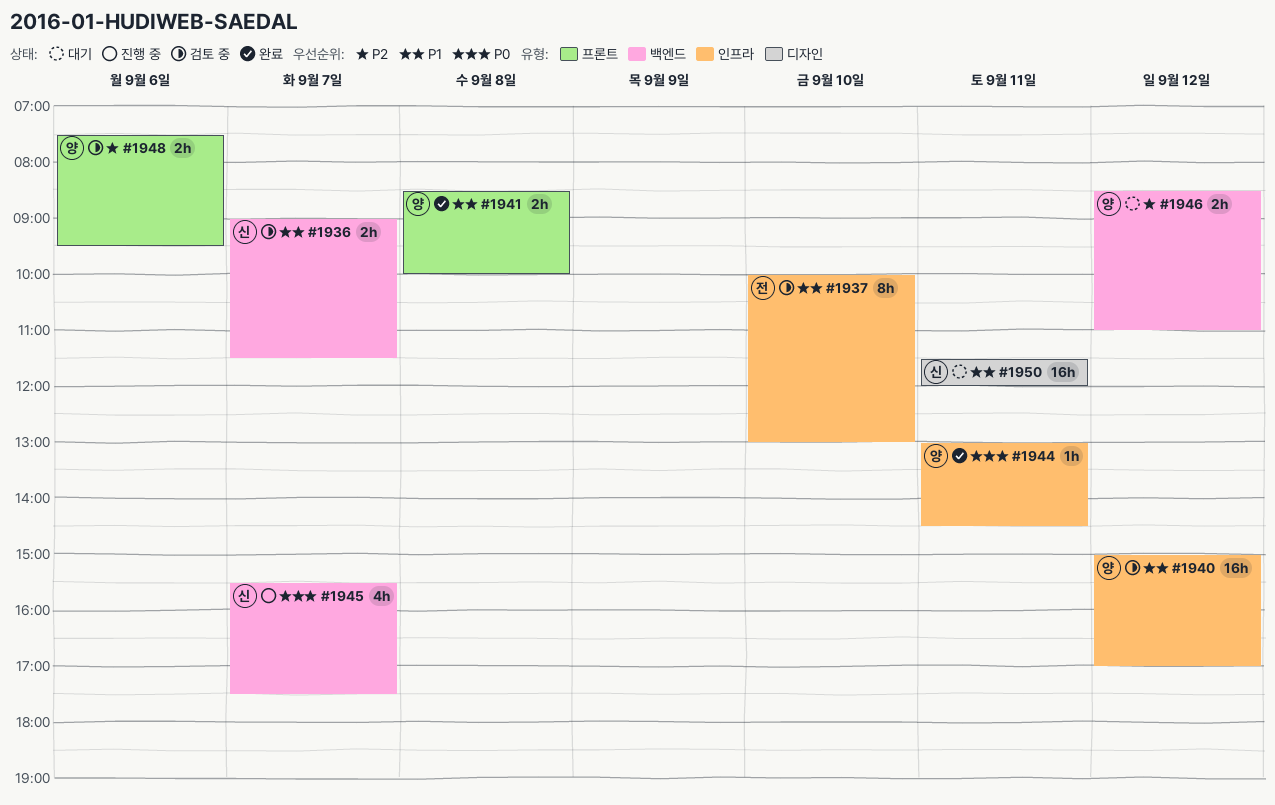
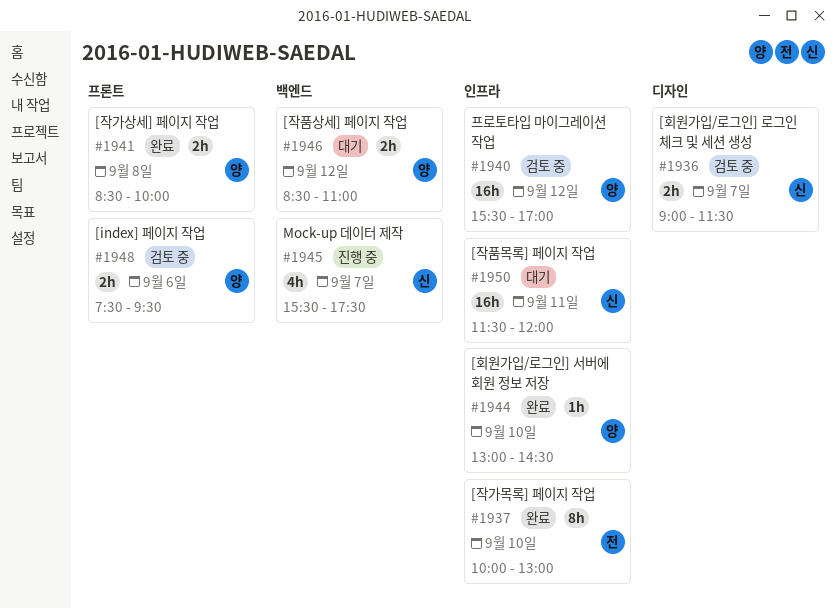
#1936, label: 백엔드 -> 디자인
#1937, status: 검토 중 -> 완료
#1940, begins: 15:00 -> 15:30
#1944, day: Sep 11 -> Sep 10
#1950, label: 디자인 -> 인프라

